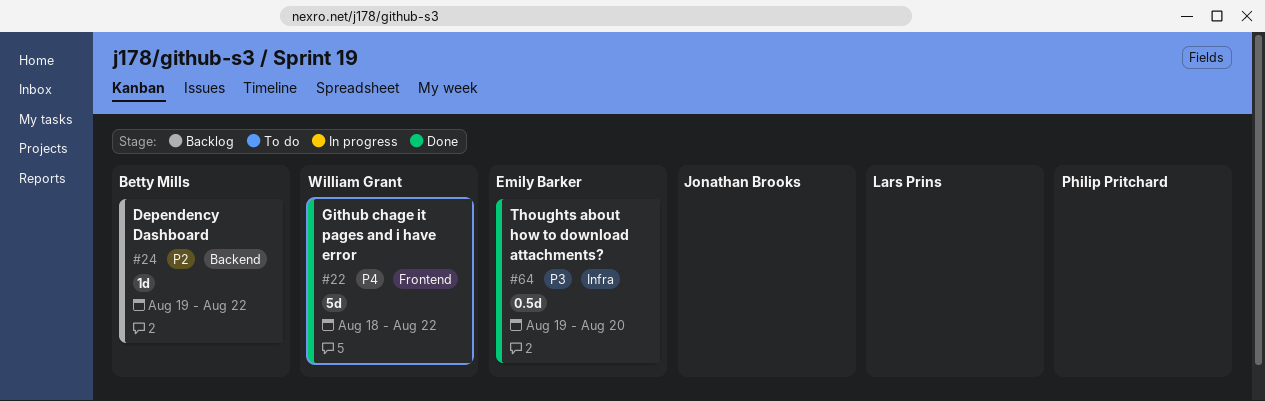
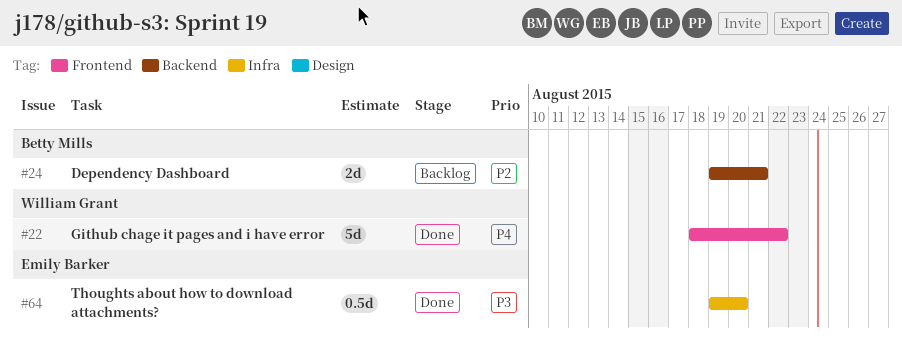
#24, estimate: 1d -> 2d
#24, due: Aug 22 -> Aug 21

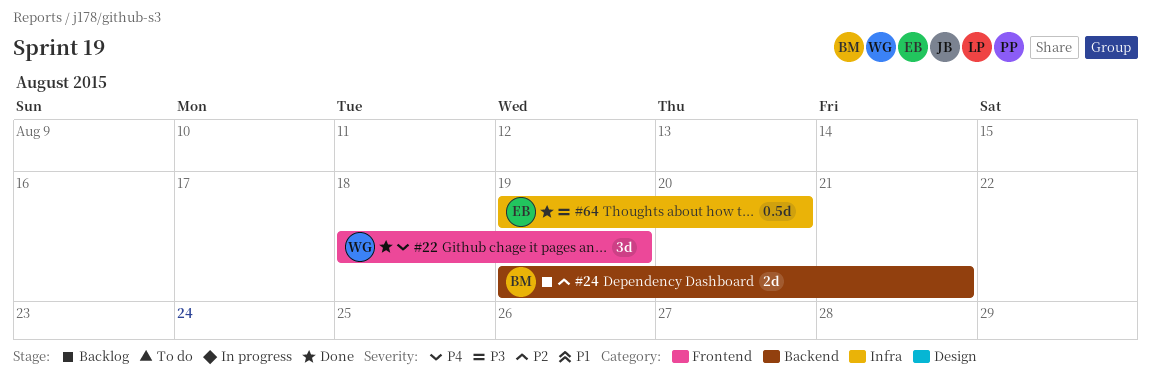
#22, estimate: 5d -> 3d
#22, due: Aug 22 -> Aug 19

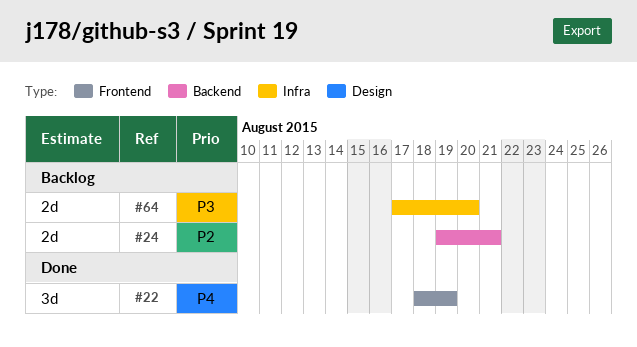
#64, status: Done -> Backlog
#64, estimate: 0.5d -> 2d
#64, start: Aug 19 -> Aug 17

